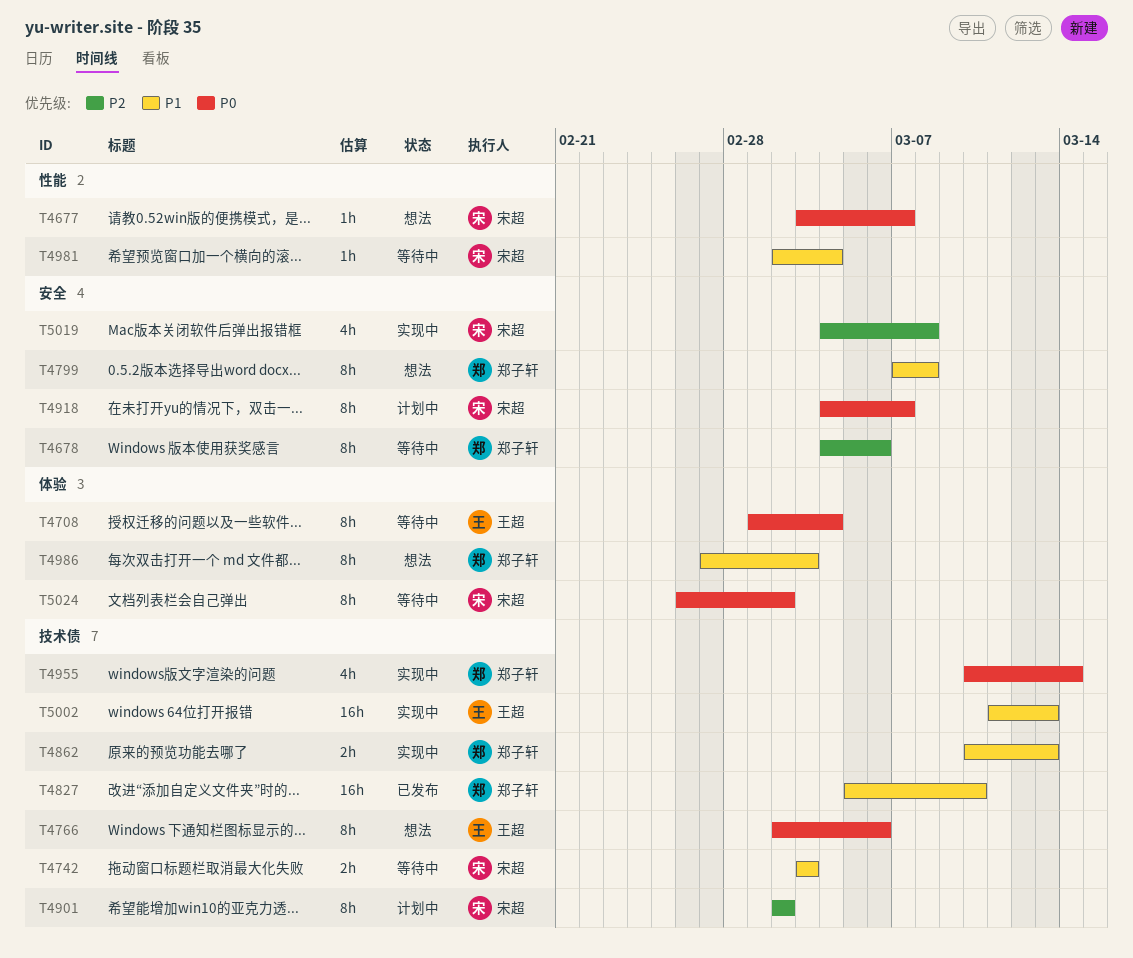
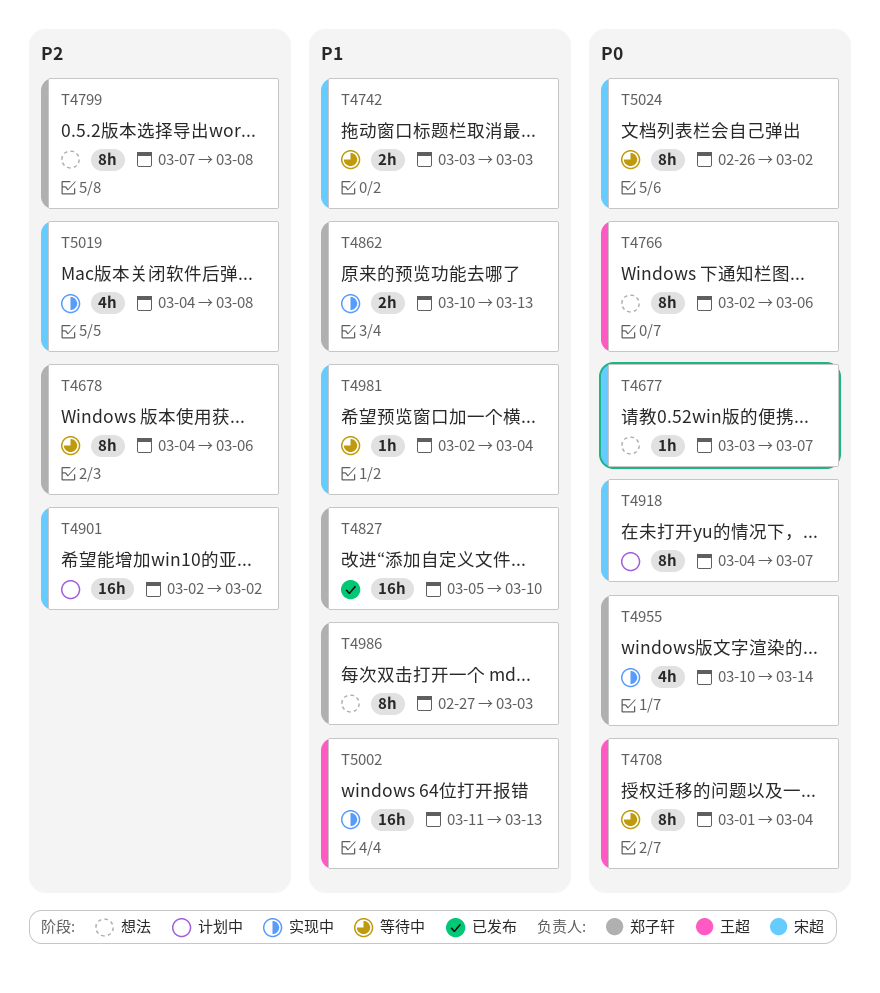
T4799, priority: P1 -> P2
T4901, estimate: 8h -> 16h

